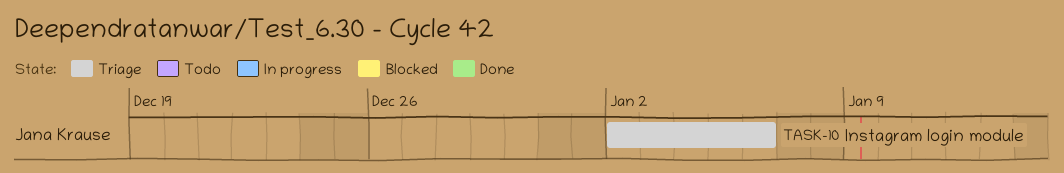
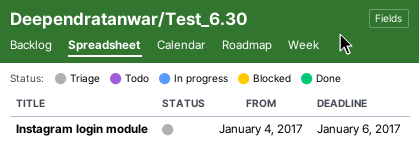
Instagram login module, start: Jan 2 -> Jan 4

